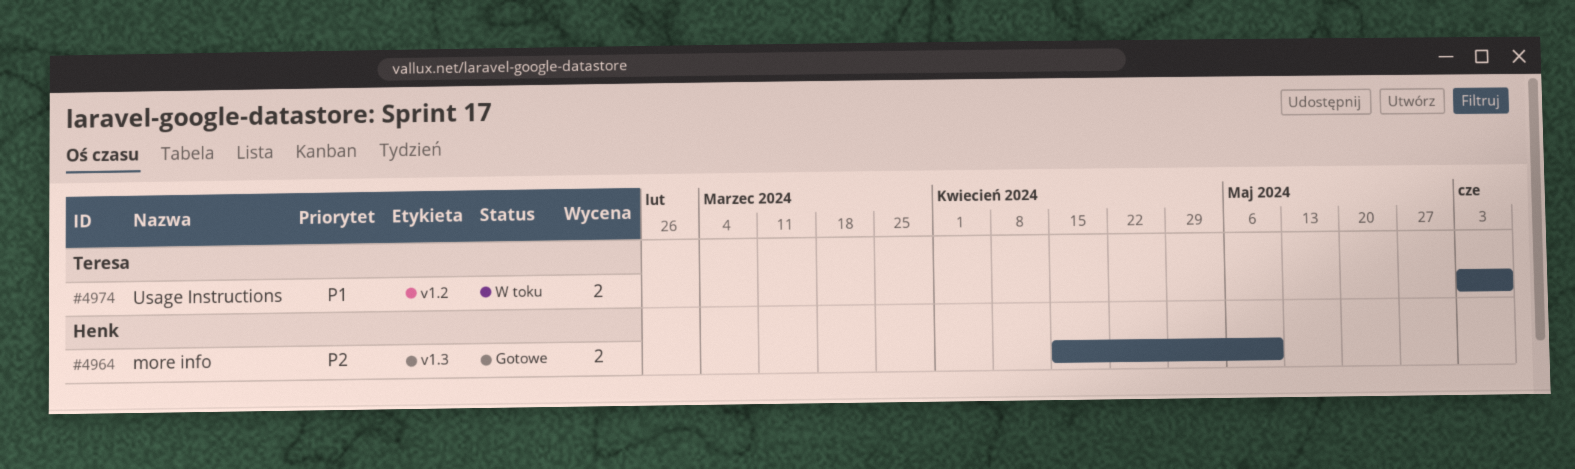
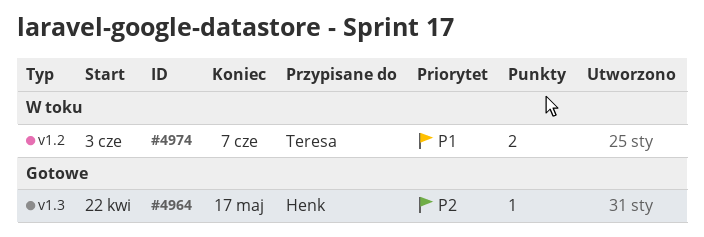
#4964, estimate: 2 -> 1
#4964, start: Apr 15 -> Apr 22
#4964, due: May 10 -> May 17

